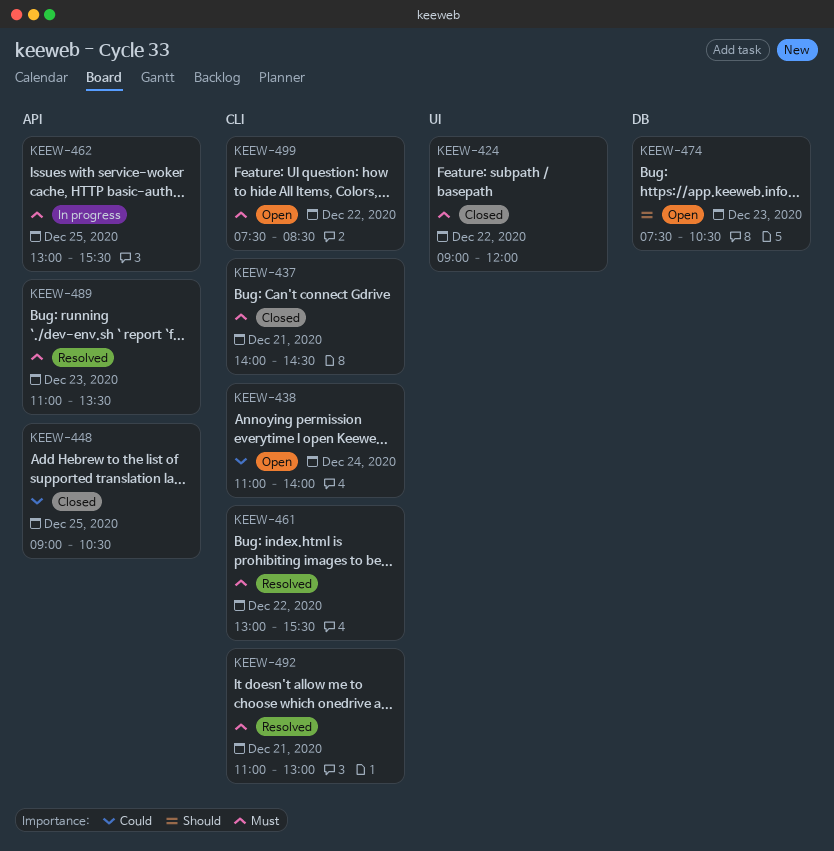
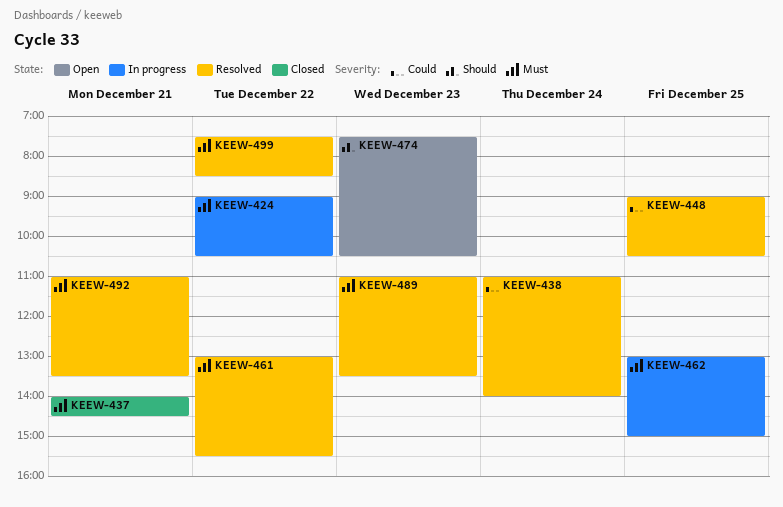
KEEW-424, status: Closed -> In progress
KEEW-424, ends: 12:00 -> 10:30
KEEW-438, status: Open -> Resolved
KEEW-448, status: Closed -> Resolved
KEEW-462, ends: 15:30 -> 15:00
KEEW-492, ends: 13:00 -> 13:30
KEEW-499, status: Open -> Resolved

